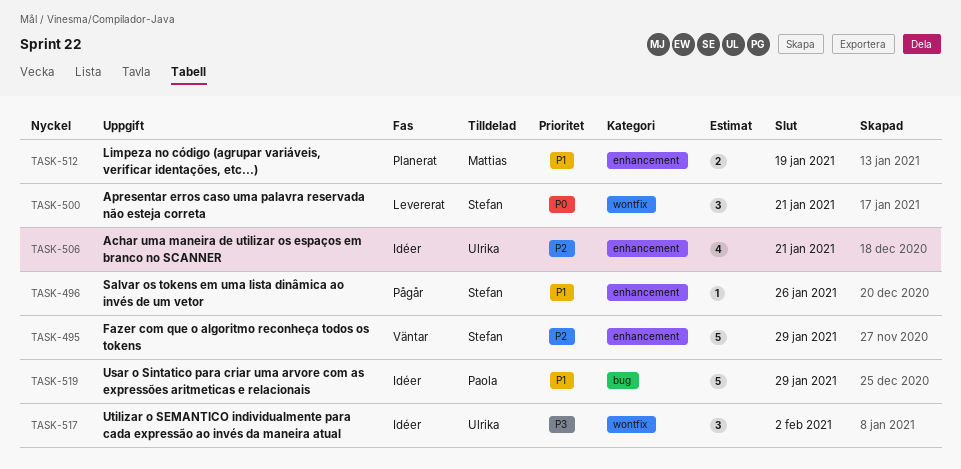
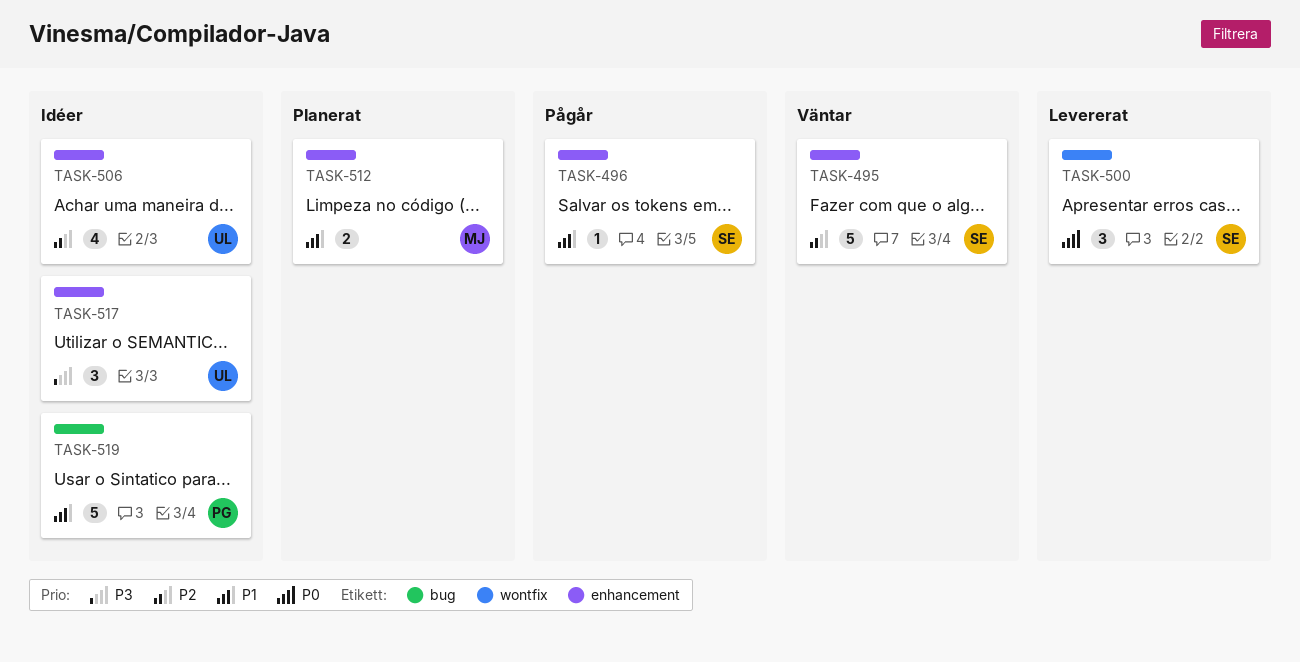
TASK-517, label: wontfix -> enhancement

